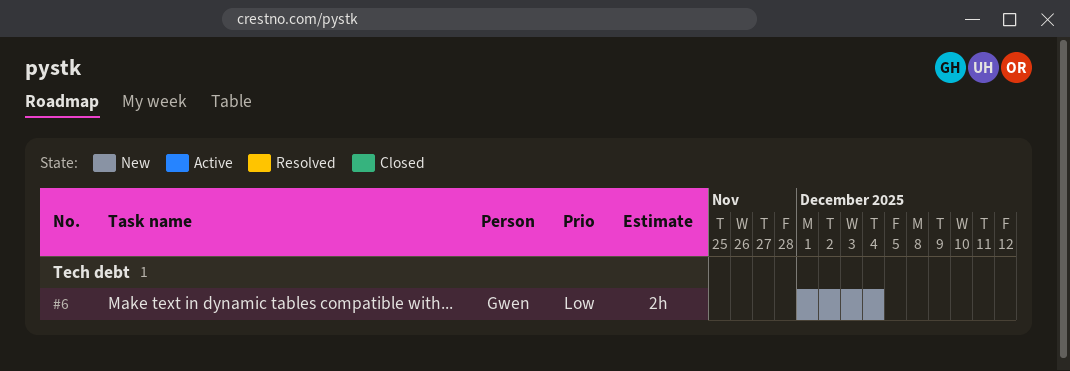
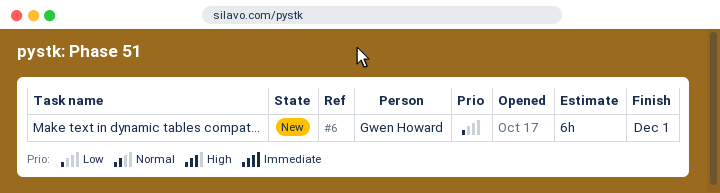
#6, estimate: 2h -> 6h
#6, due: Dec 4 -> Dec 1

